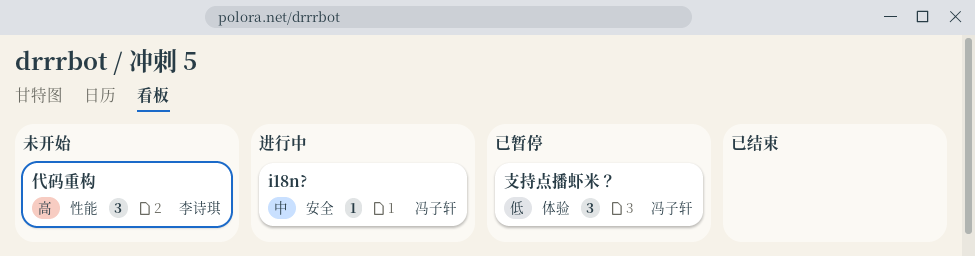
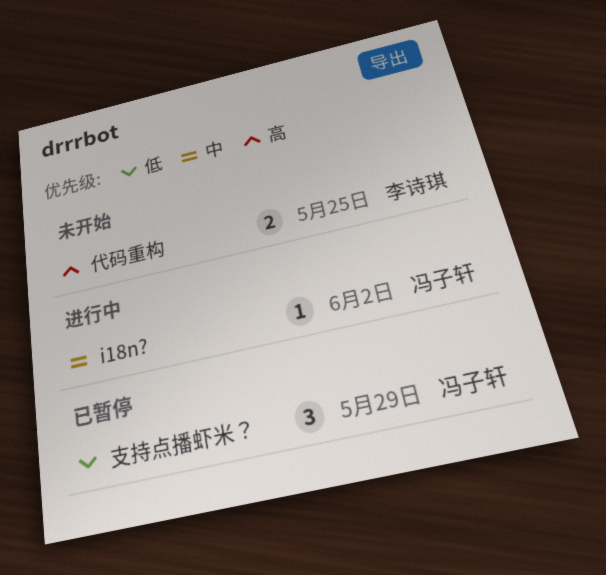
代码重构, estimate: 3 -> 2

